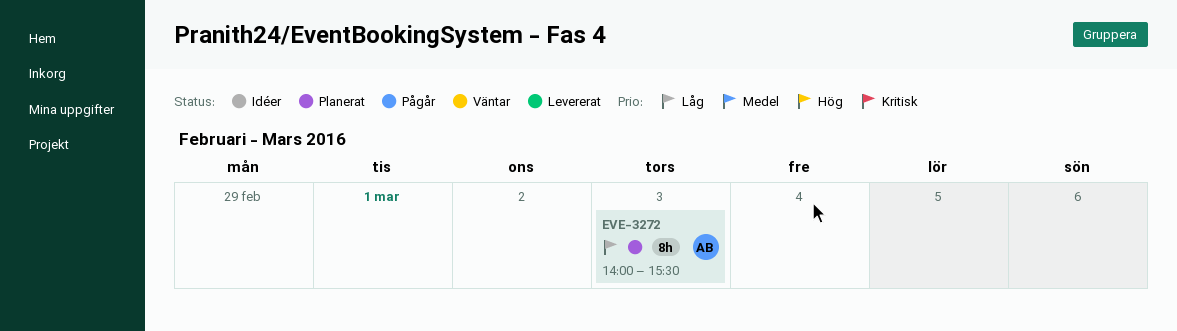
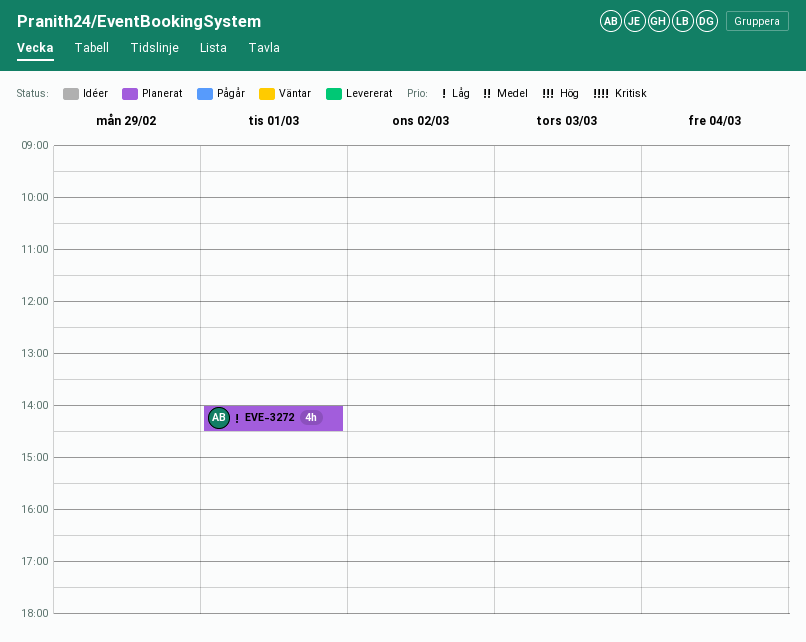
EVE-3272, estimate: 8h -> 4h
EVE-3272, day: Mar 3 -> Mar 1
EVE-3272, ends: 15:30 -> 14:30

